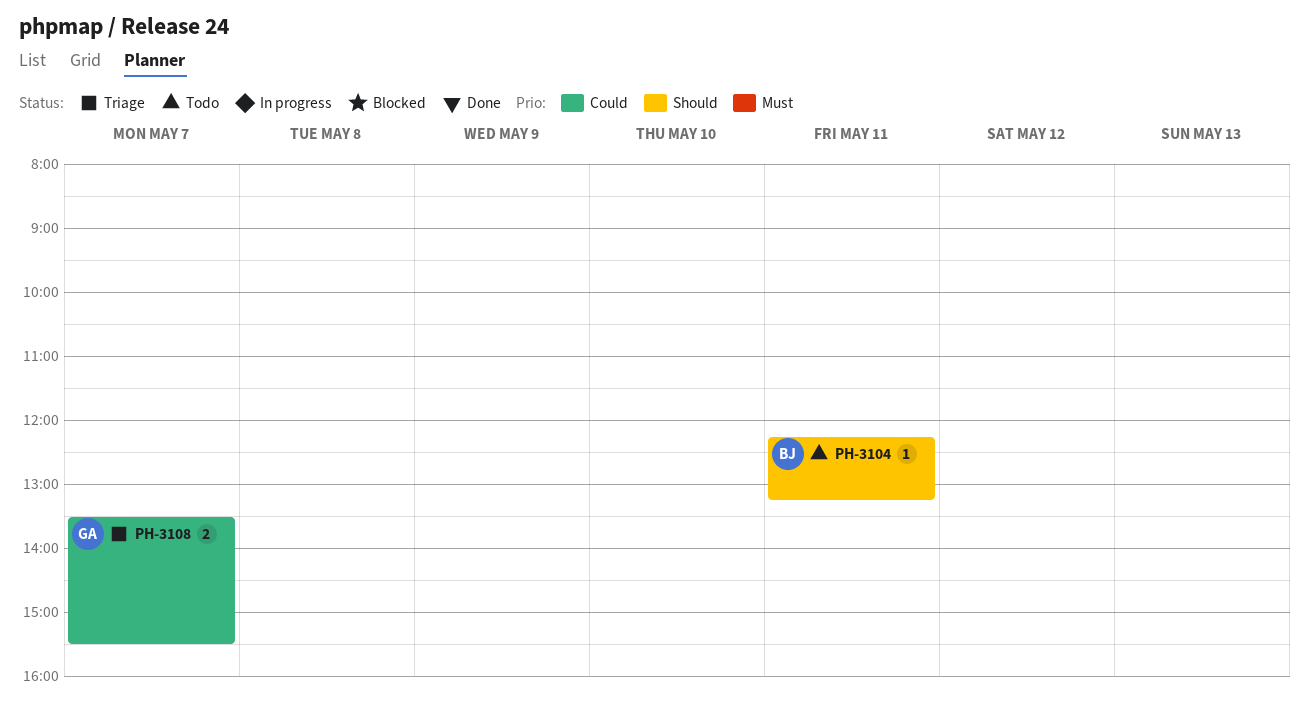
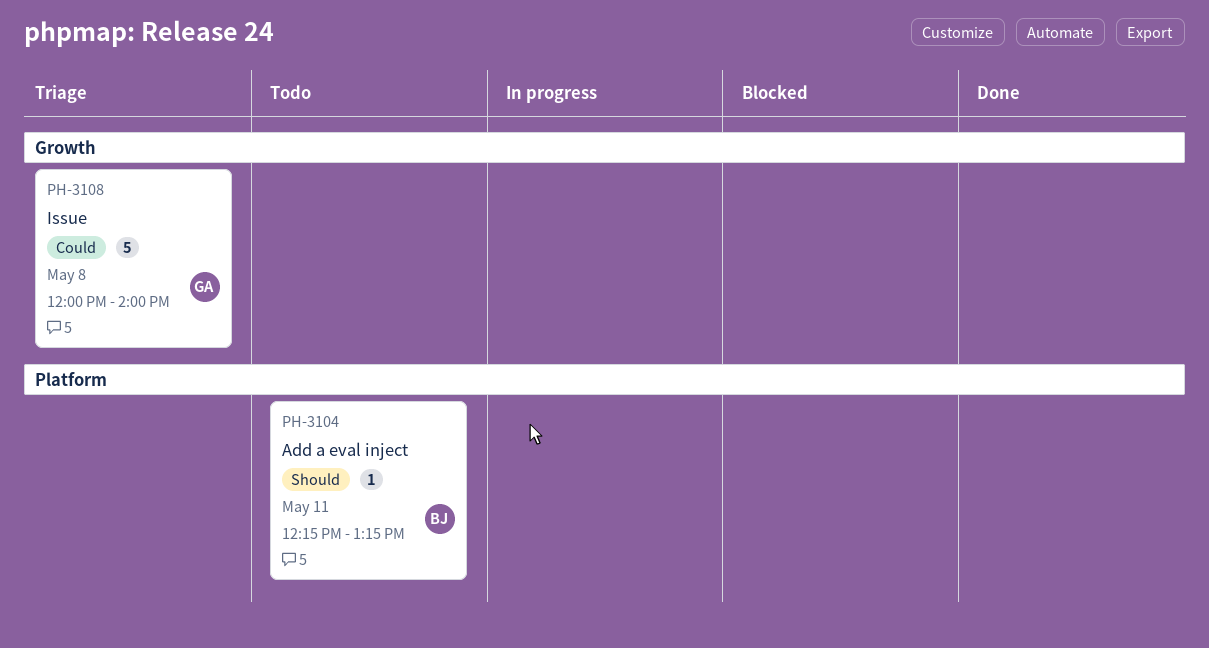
PH-3108, estimate: 2 -> 5
PH-3108, day: May 7 -> May 8
PH-3108, begins: 13:30 -> 12:00
PH-3108, ends: 15:30 -> 14:00

